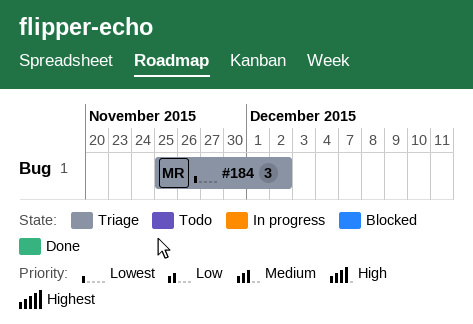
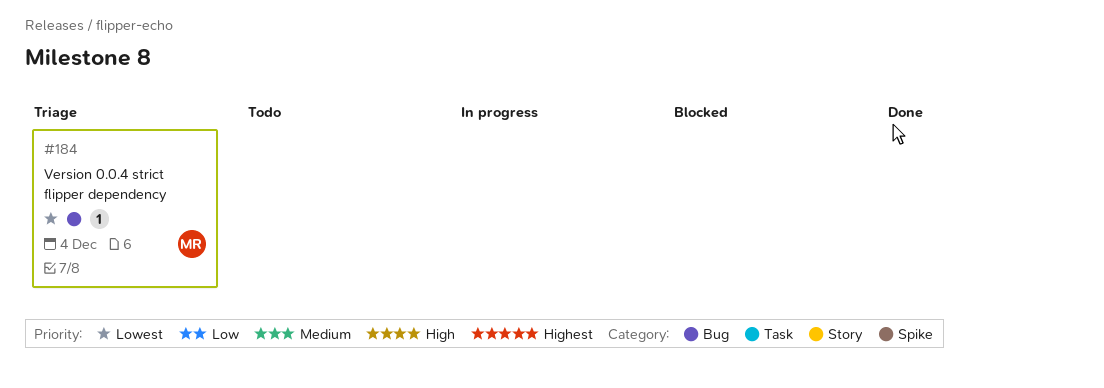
#184, estimate: 3 -> 1
#184, due: Dec 2 -> Dec 4

